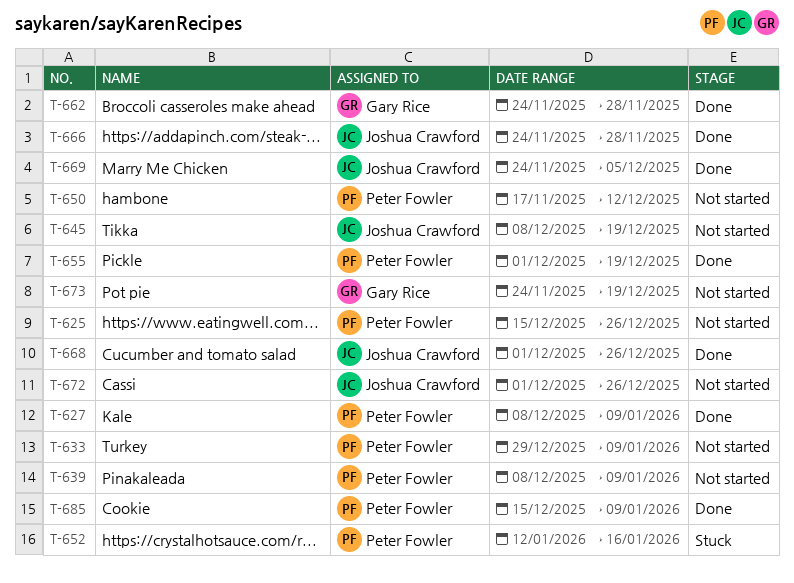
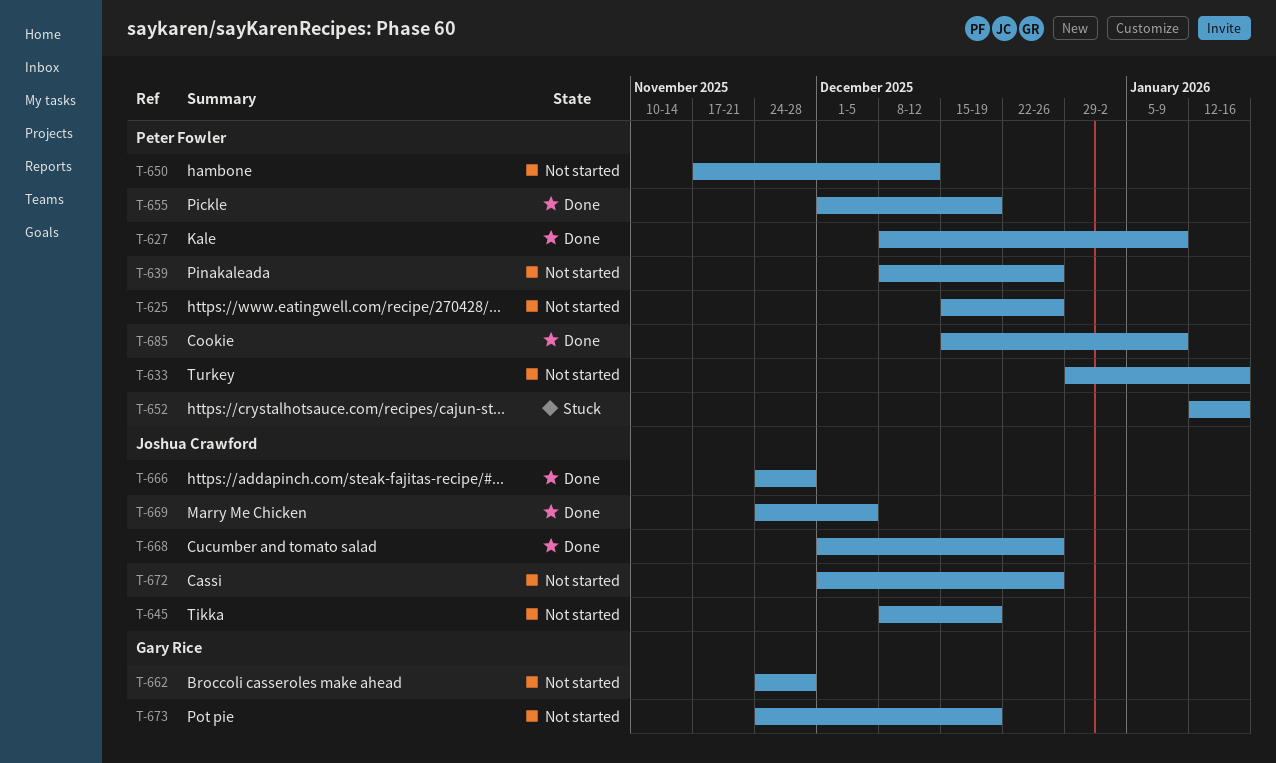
T-633, due: Jan 9 -> Jan 16
T-639, due: Jan 9 -> Dec 26
T-662, status: Done -> Not started

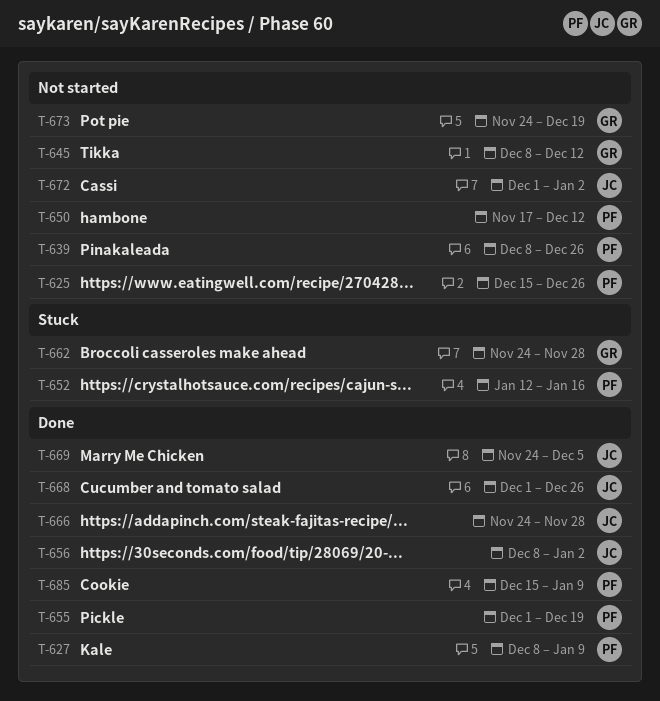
T-633: present -> none
T-645, owner: Joshua Crawford -> Gary Rice
T-645, due: Dec 19 -> Dec 12
T-656: none -> present
T-662, status: Not started -> Stuck
T-672, due: Dec 26 -> Jan 2

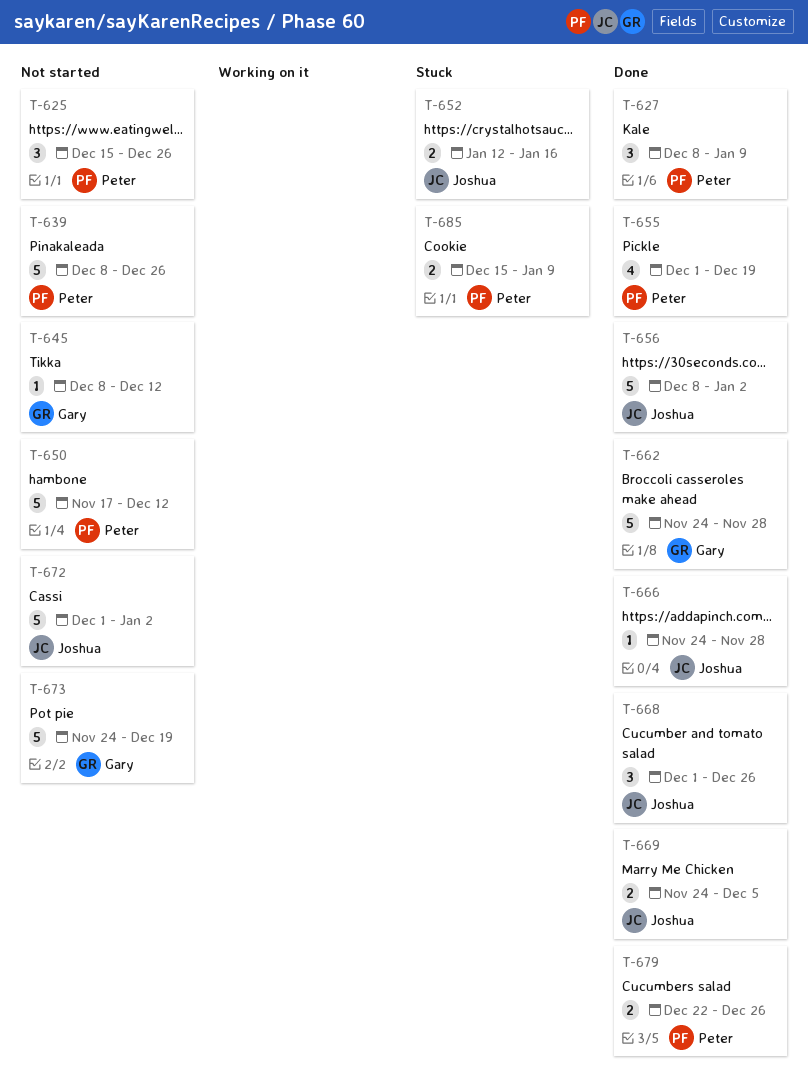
T-652, owner: Peter -> Joshua
T-662, status: Stuck -> Done
T-679: none -> present
T-685, status: Done -> Stuck

